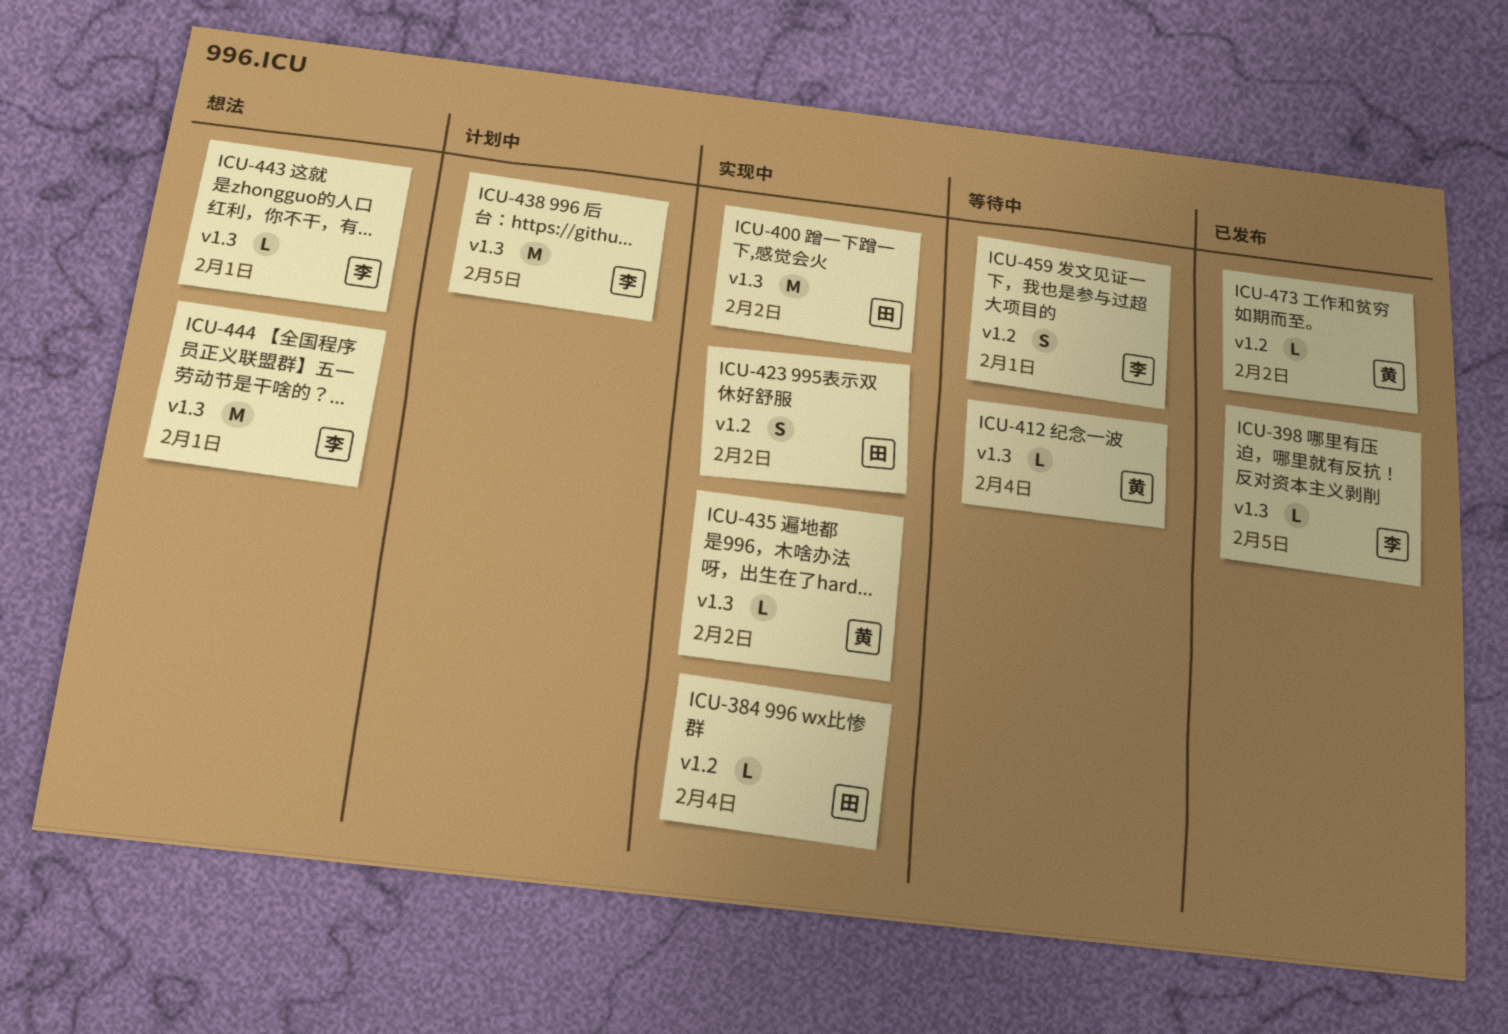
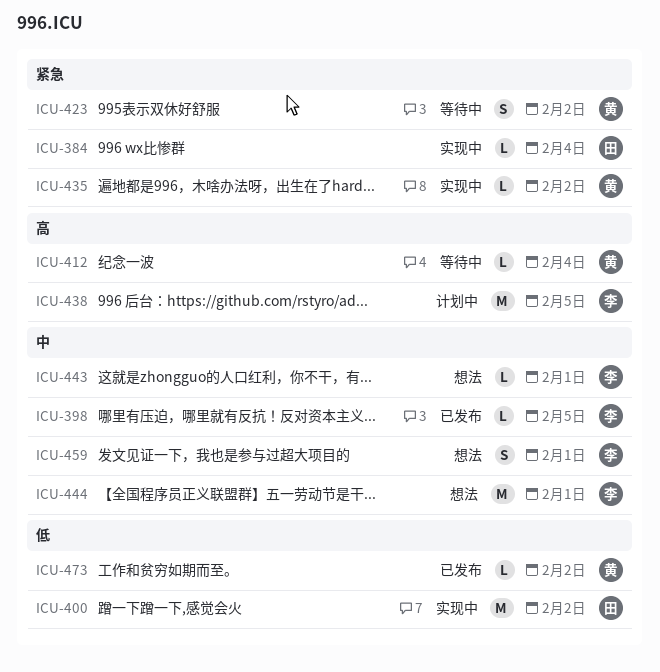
ICU-423, status: 实现中 -> 等待中
ICU-423, owner: 田 -> 黄
ICU-459, status: 等待中 -> 想法

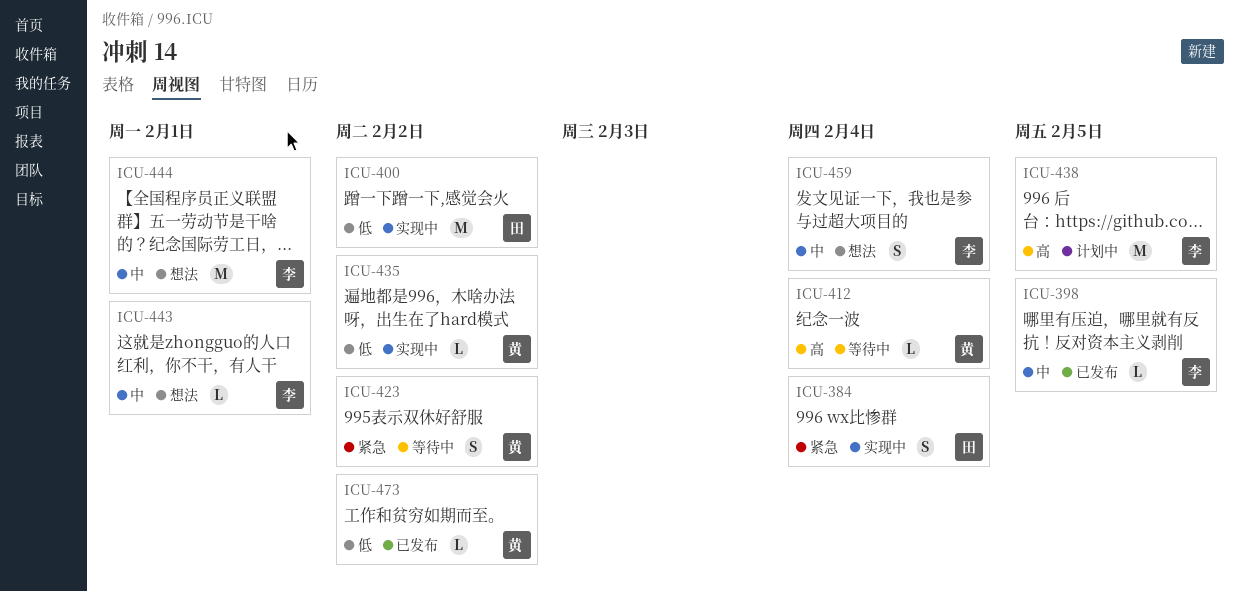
ICU-384, estimate: L -> S
ICU-435, priority: 紧急 -> 低
ICU-459, due: Feb 1 -> Feb 4

